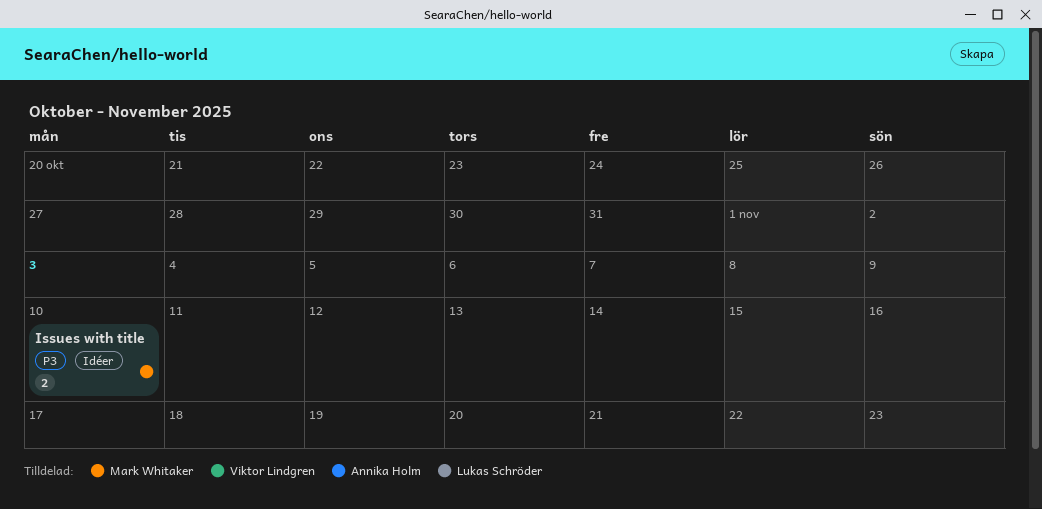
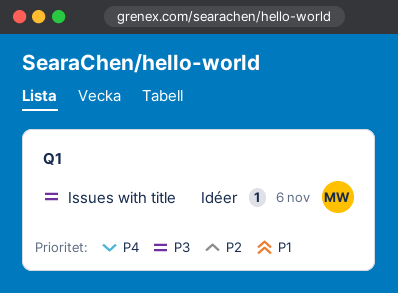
Issues with title, estimate: 2 -> 1
Issues with title, due: Nov 10 -> Nov 6

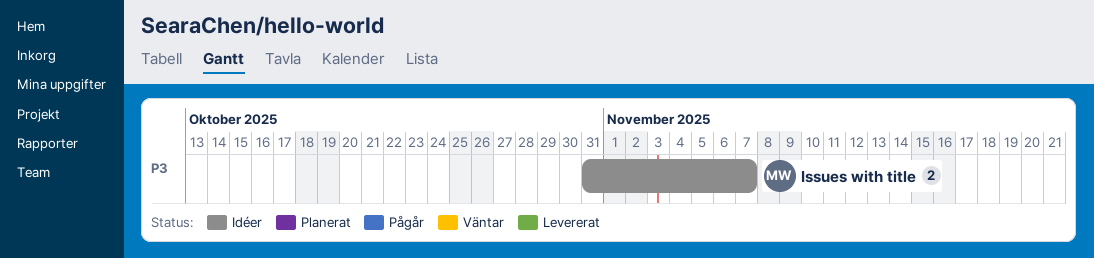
Issues with title, estimate: 1 -> 2
Issues with title, due: Nov 6 -> Nov 7

